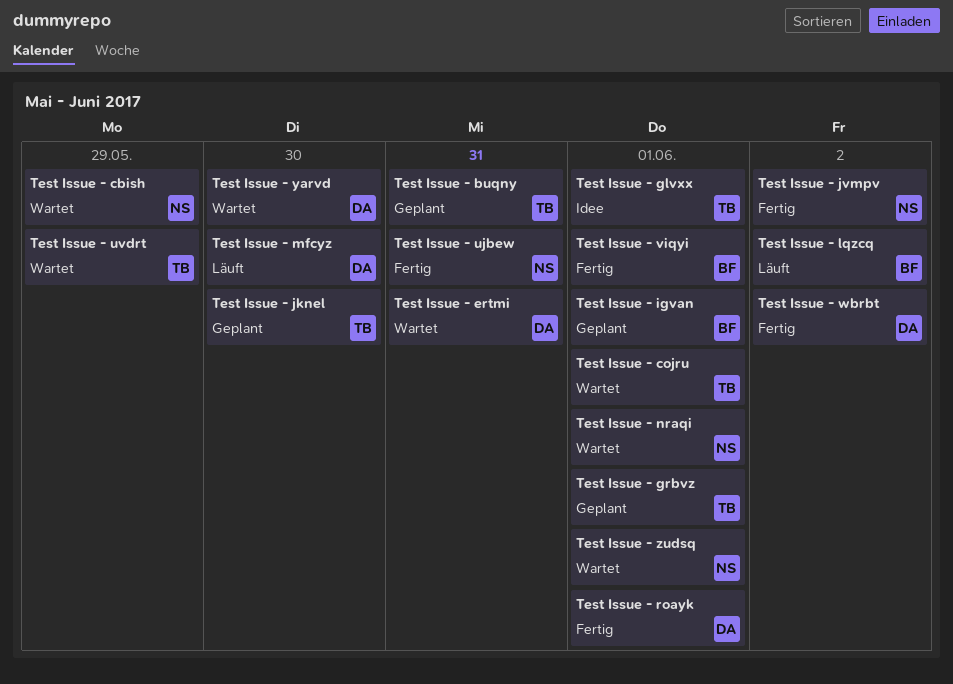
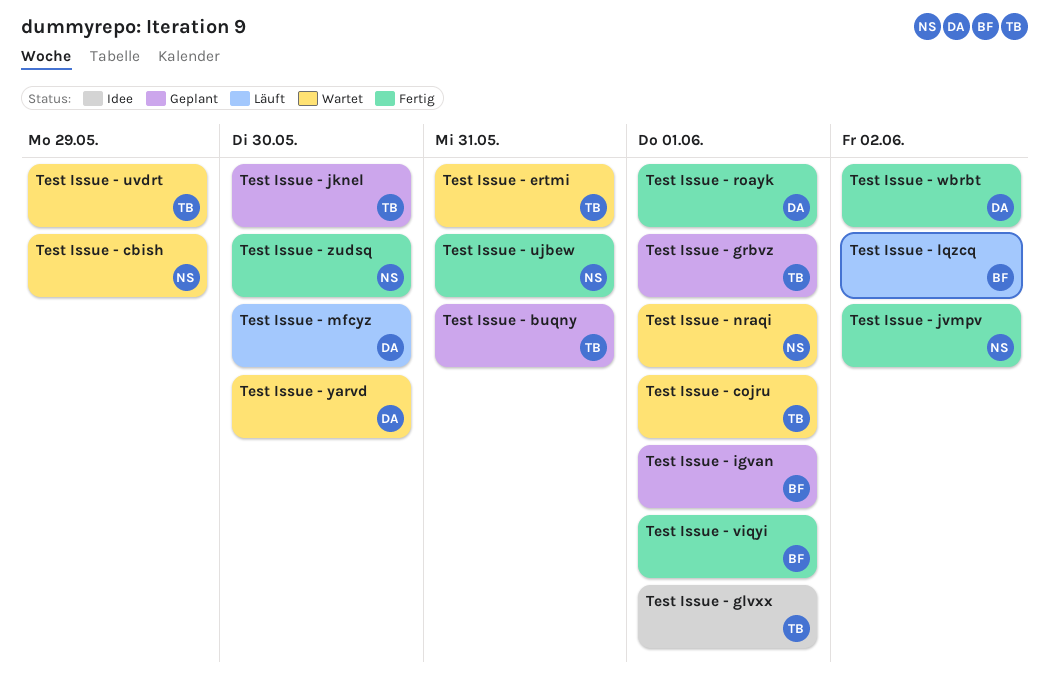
Test Issue - ertmi, owner: DA -> TB
Test Issue - zudsq, status: Wartet -> Fertig
Test Issue - zudsq, due: Jun 1 -> May 30

